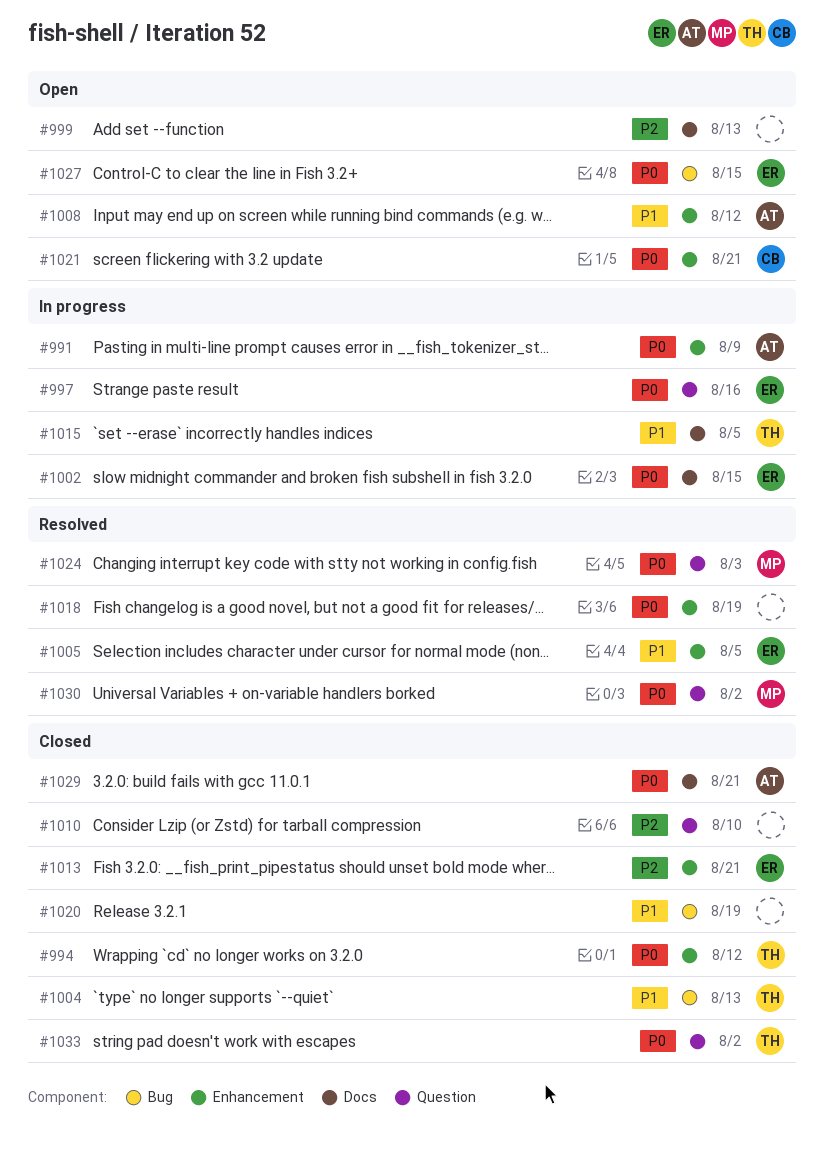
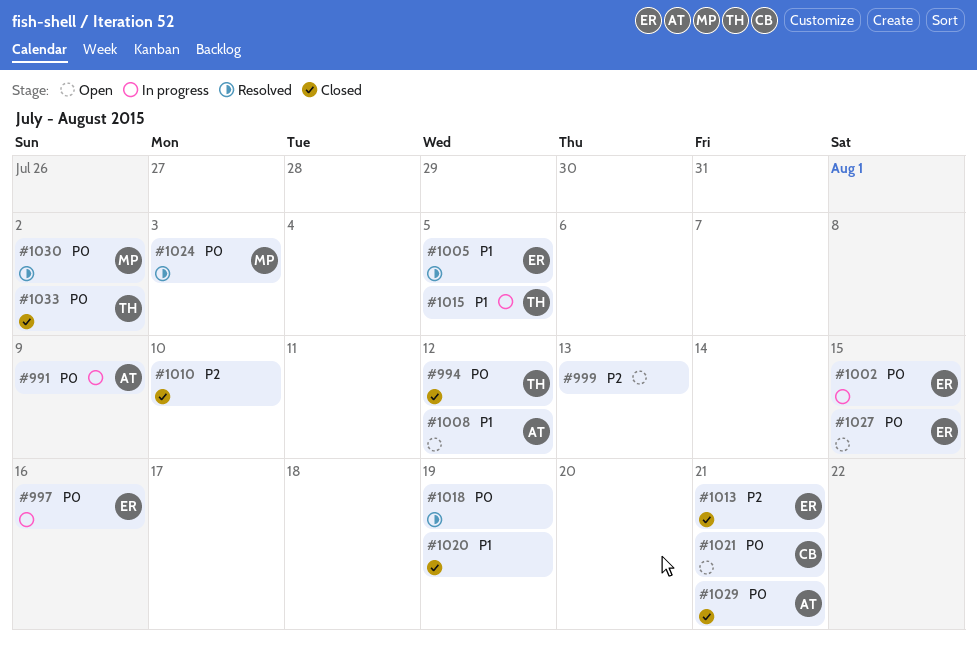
#1004: present -> none

